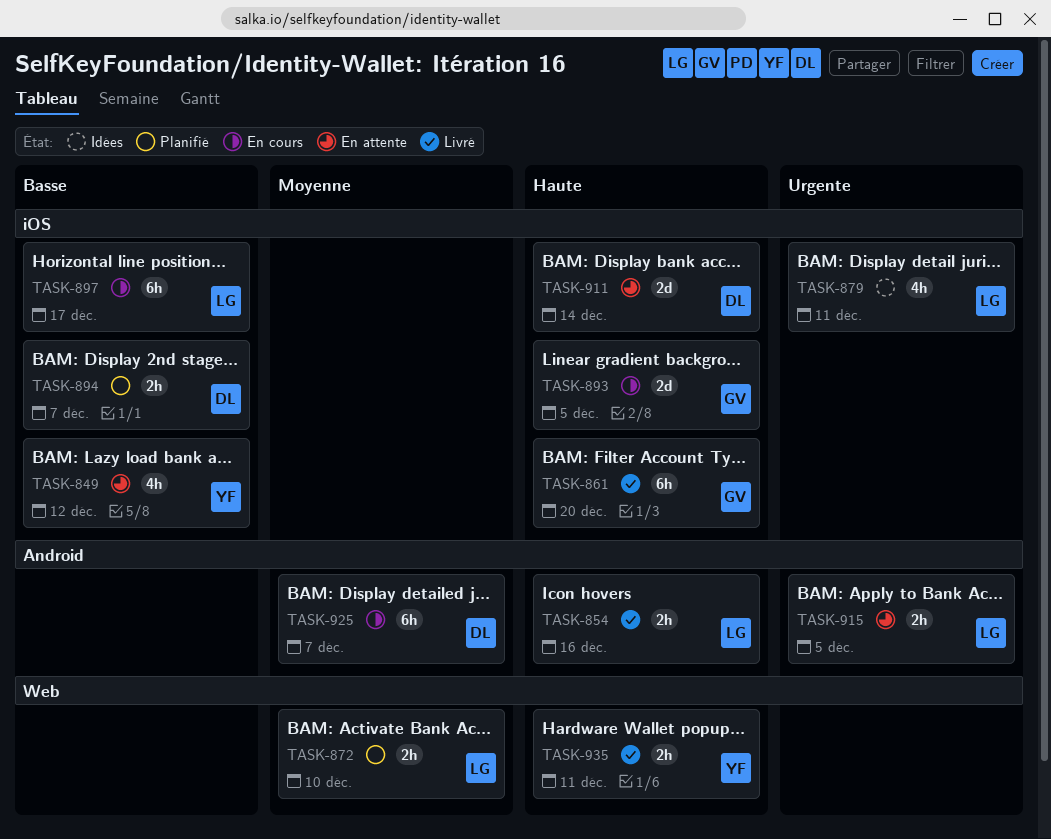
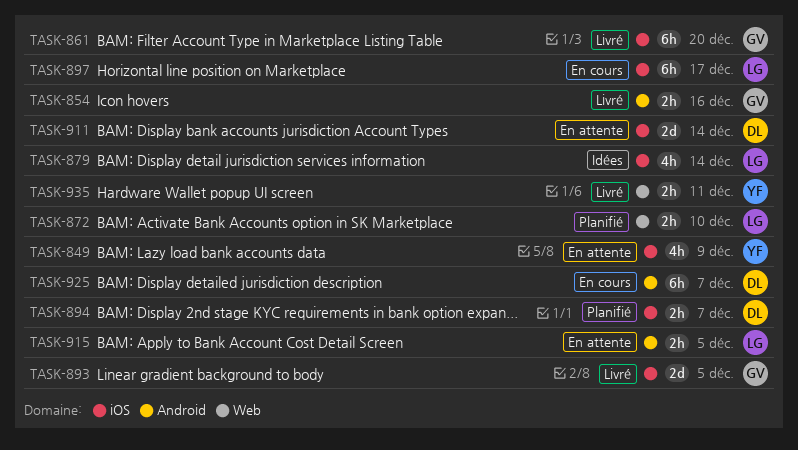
TASK-849, due: Dec 12 -> Dec 9
TASK-854, owner: LG -> GV
TASK-879, due: Dec 11 -> Dec 14
TASK-893, status: En cours -> Livré

